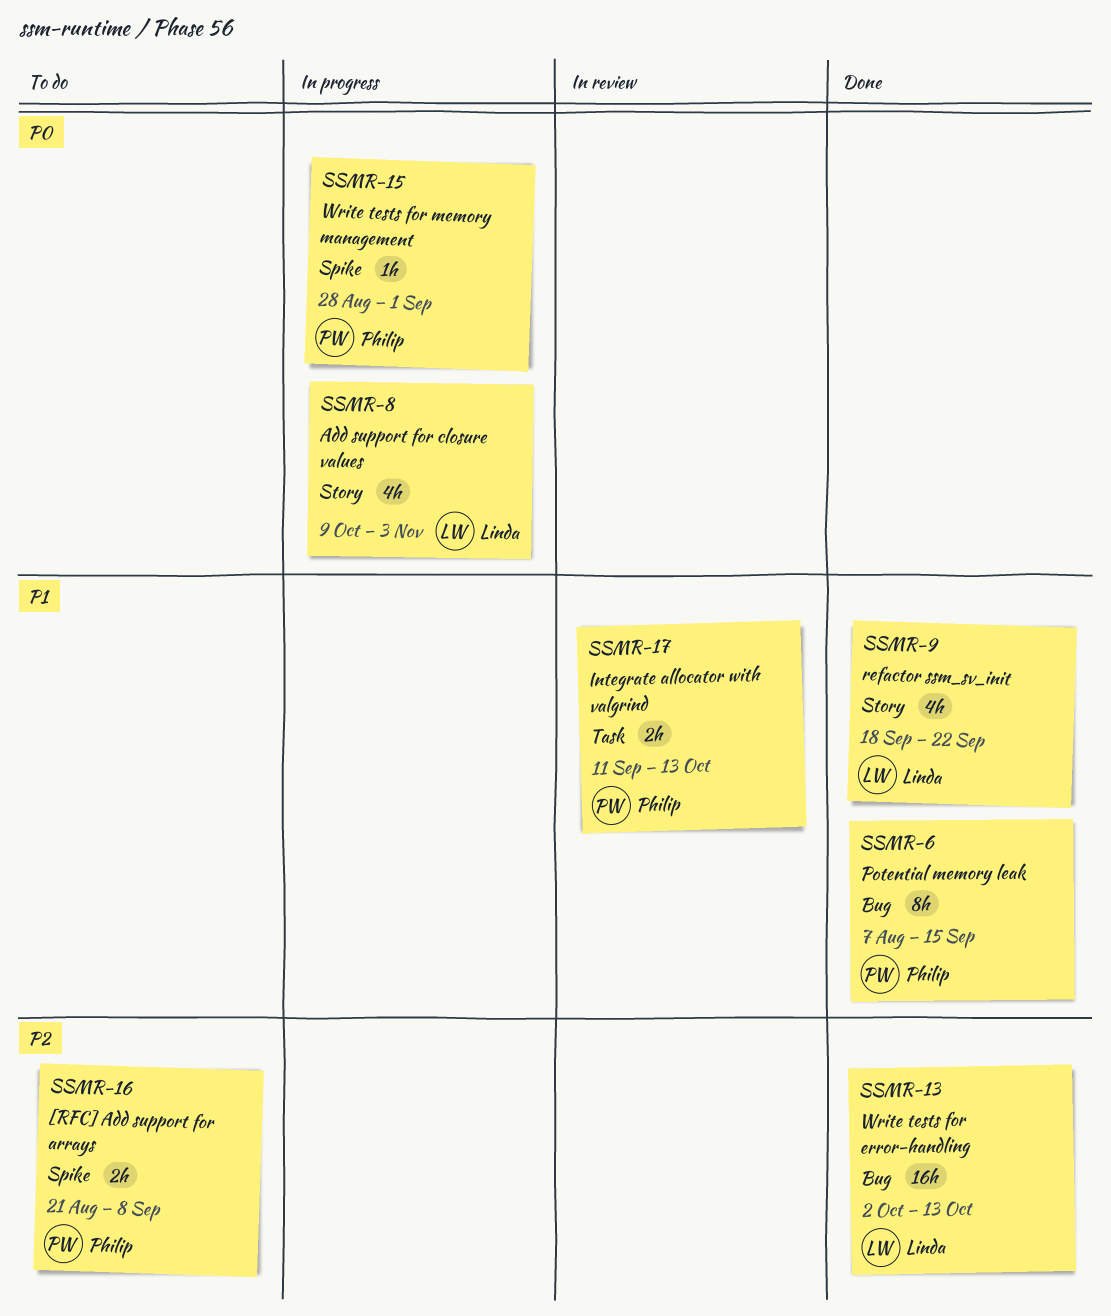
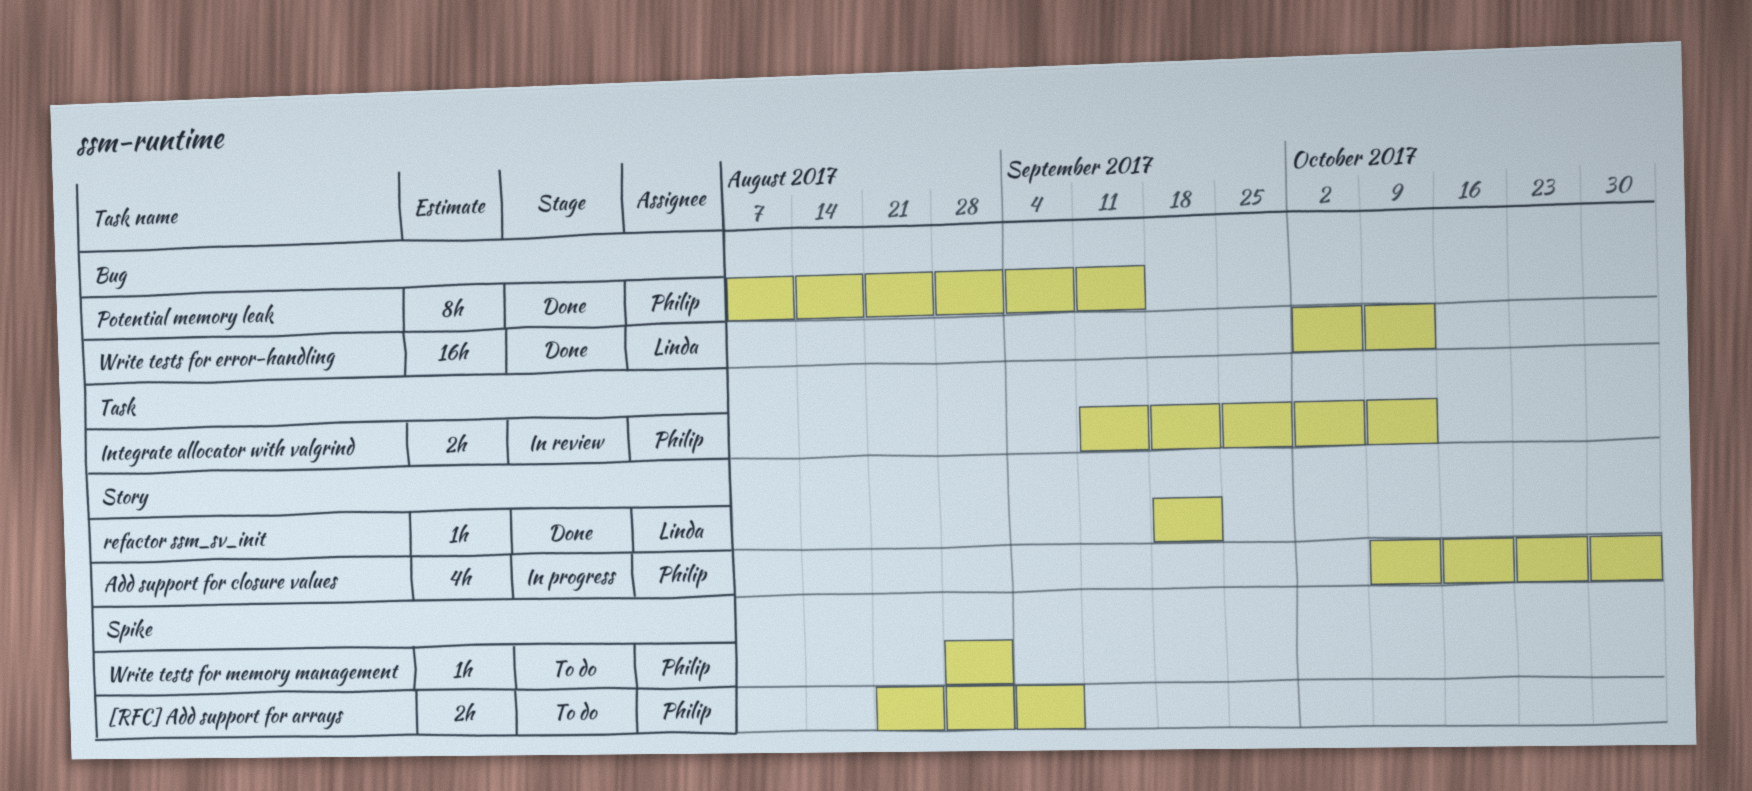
Add support for closure values, owner: Linda -> Philip
refactor ssm_sv_init, estimate: 4h -> 1h
Write tests for memory management, status: In progress -> To do

